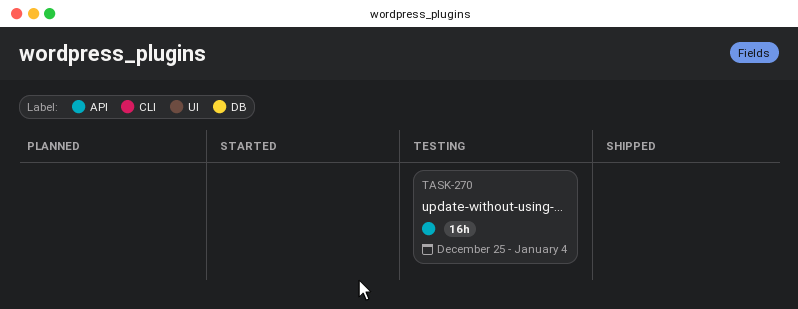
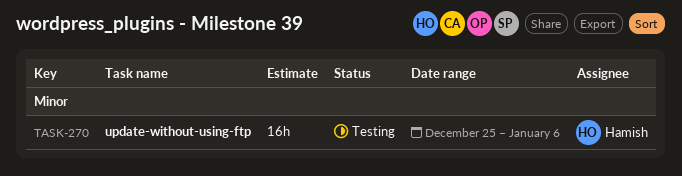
TASK-270, due: Jan 4 -> Jan 6

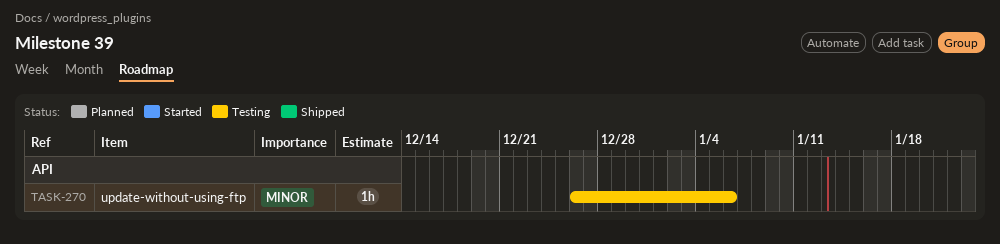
TASK-270, estimate: 16h -> 1h
TASK-270, start: Dec 25 -> Dec 26

